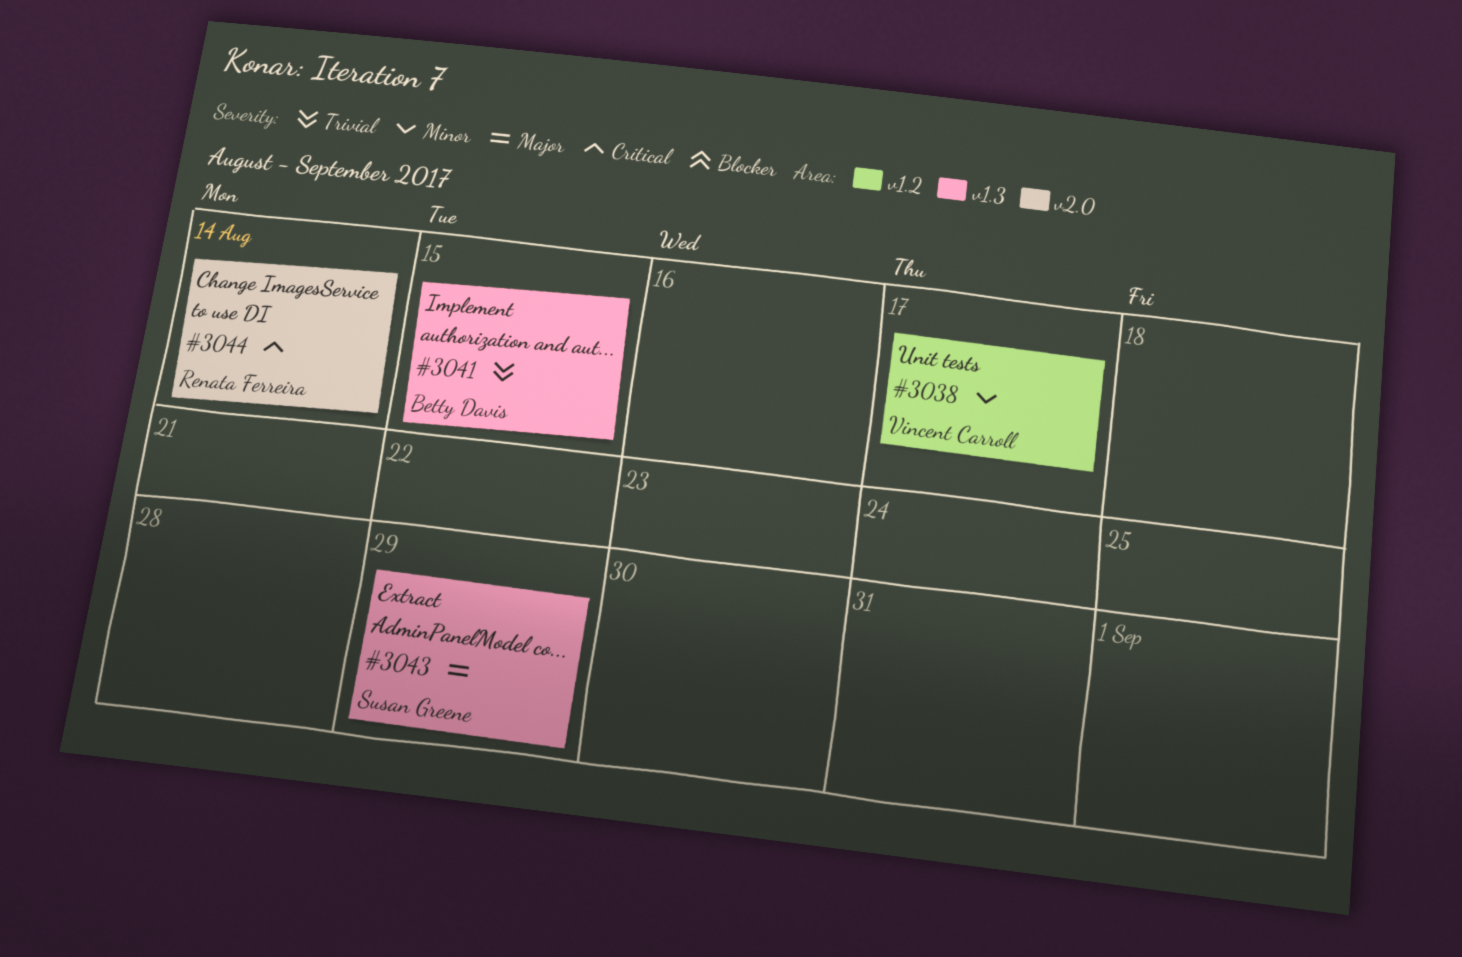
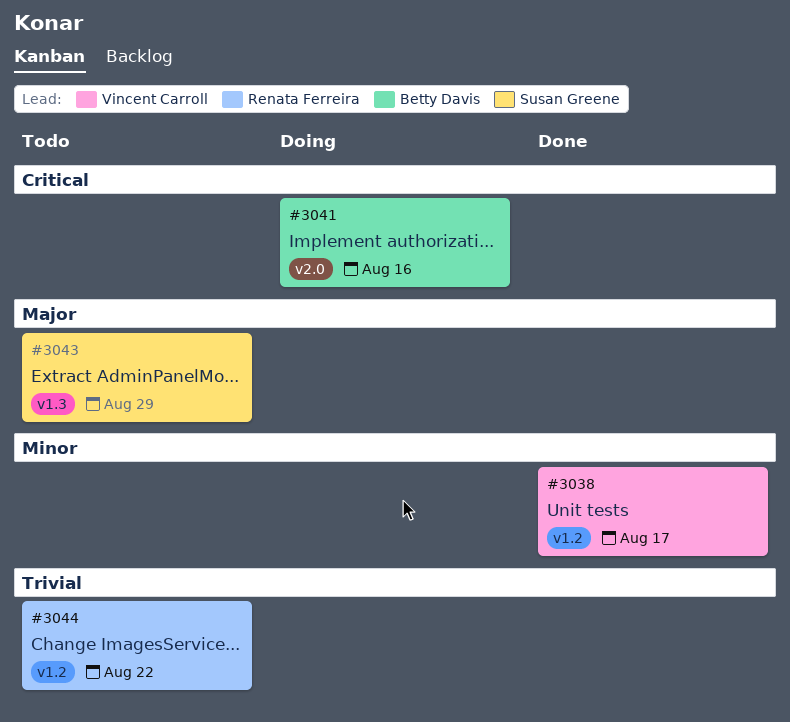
#3041, priority: Trivial -> Critical
#3041, label: v1.3 -> v2.0
#3041, due: Aug 15 -> Aug 16
#3044, priority: Critical -> Trivial
#3044, label: v2.0 -> v1.2
#3044, due: Aug 14 -> Aug 22

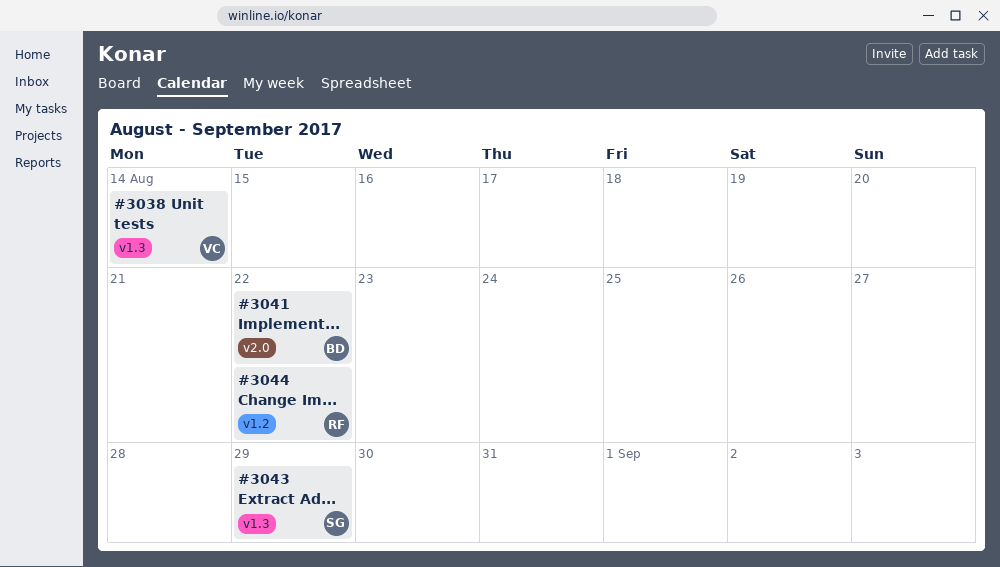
#3038, label: v1.2 -> v1.3
#3038, due: Aug 17 -> Aug 14
#3041, due: Aug 16 -> Aug 22

